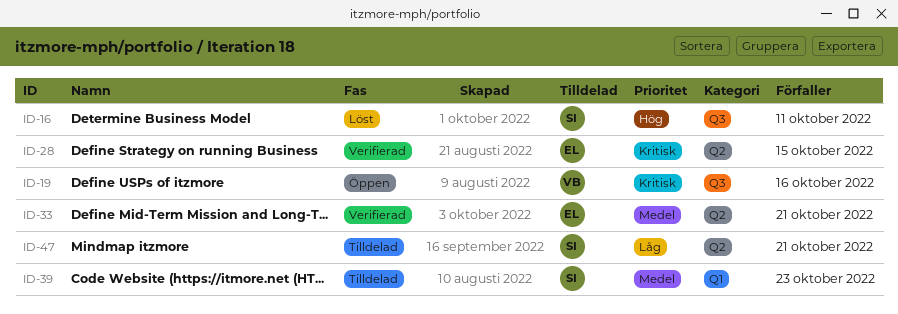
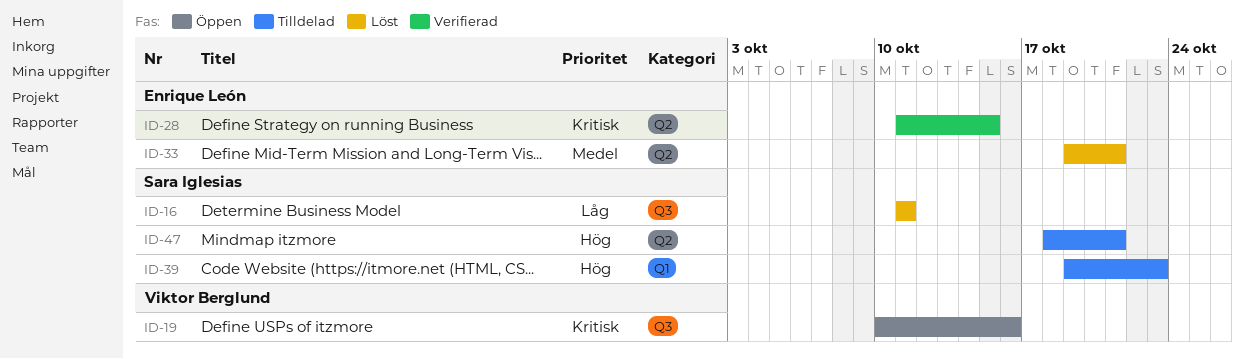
ID-16, priority: Hög -> Låg
ID-33, status: Verifierad -> Löst
ID-39, priority: Medel -> Hög
ID-47, priority: Låg -> Hög

